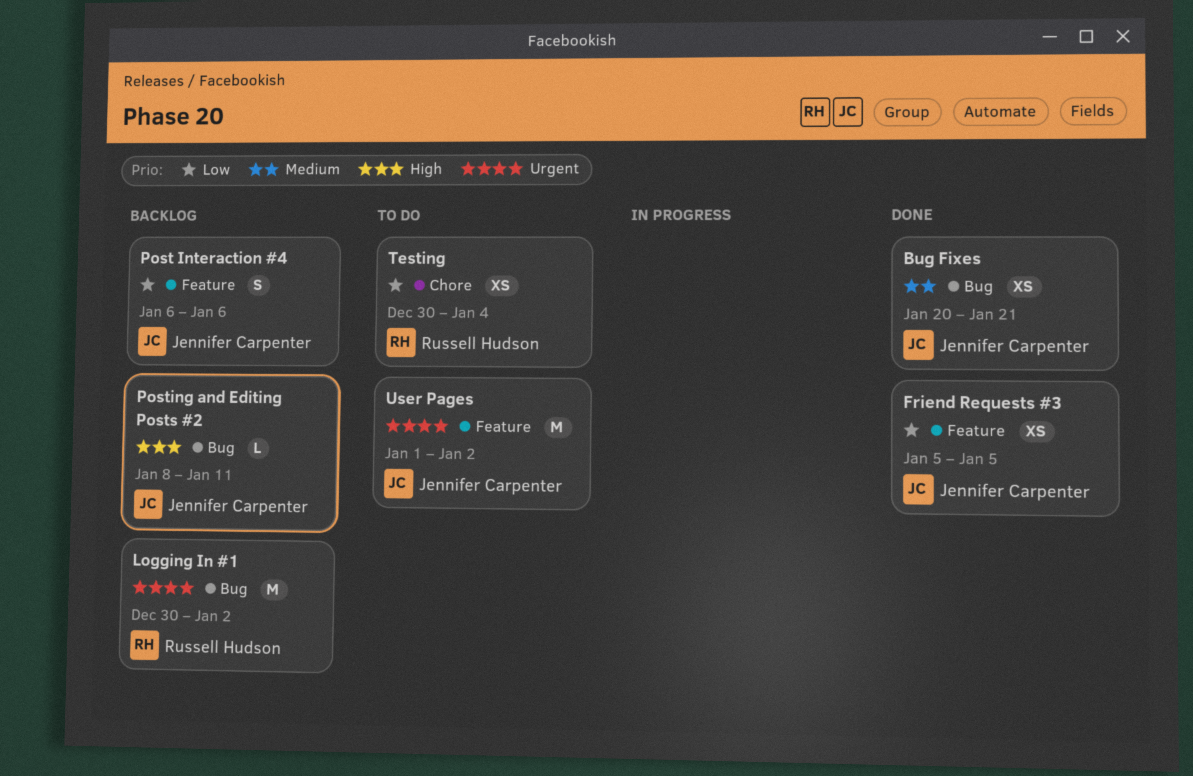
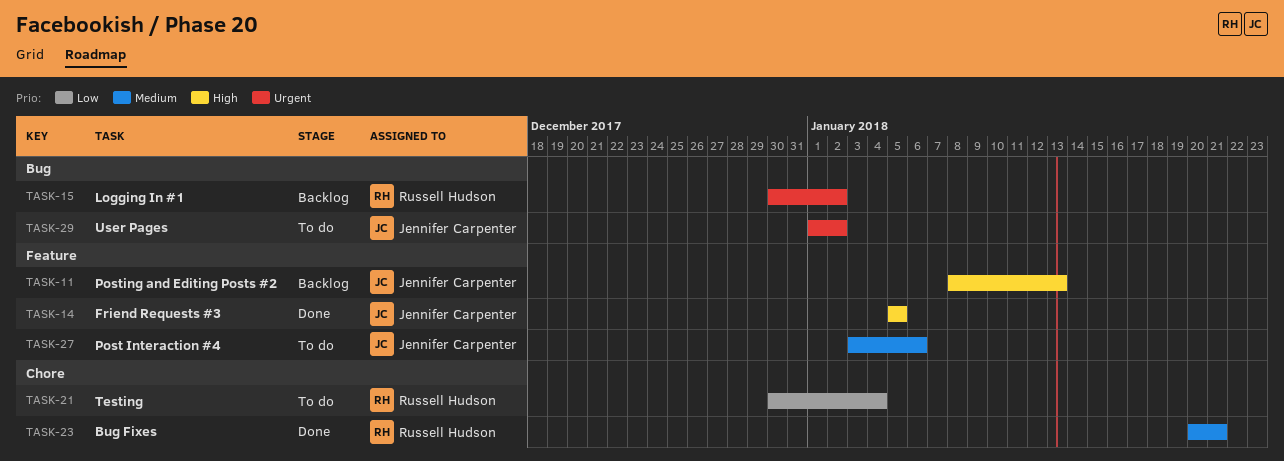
Bug Fixes, owner: Jennifer Carpenter -> Russell Hudson
Bug Fixes, label: Bug -> Chore
Friend Requests #3, priority: Low -> High
Post Interaction #4, status: Backlog -> To do
Post Interaction #4, priority: Low -> Medium
Post Interaction #4, start: Jan 6 -> Jan 3
Posting and Editing Posts #2, label: Bug -> Feature
Posting and Editing Posts #2, due: Jan 11 -> Jan 13
User Pages, label: Feature -> Bug

